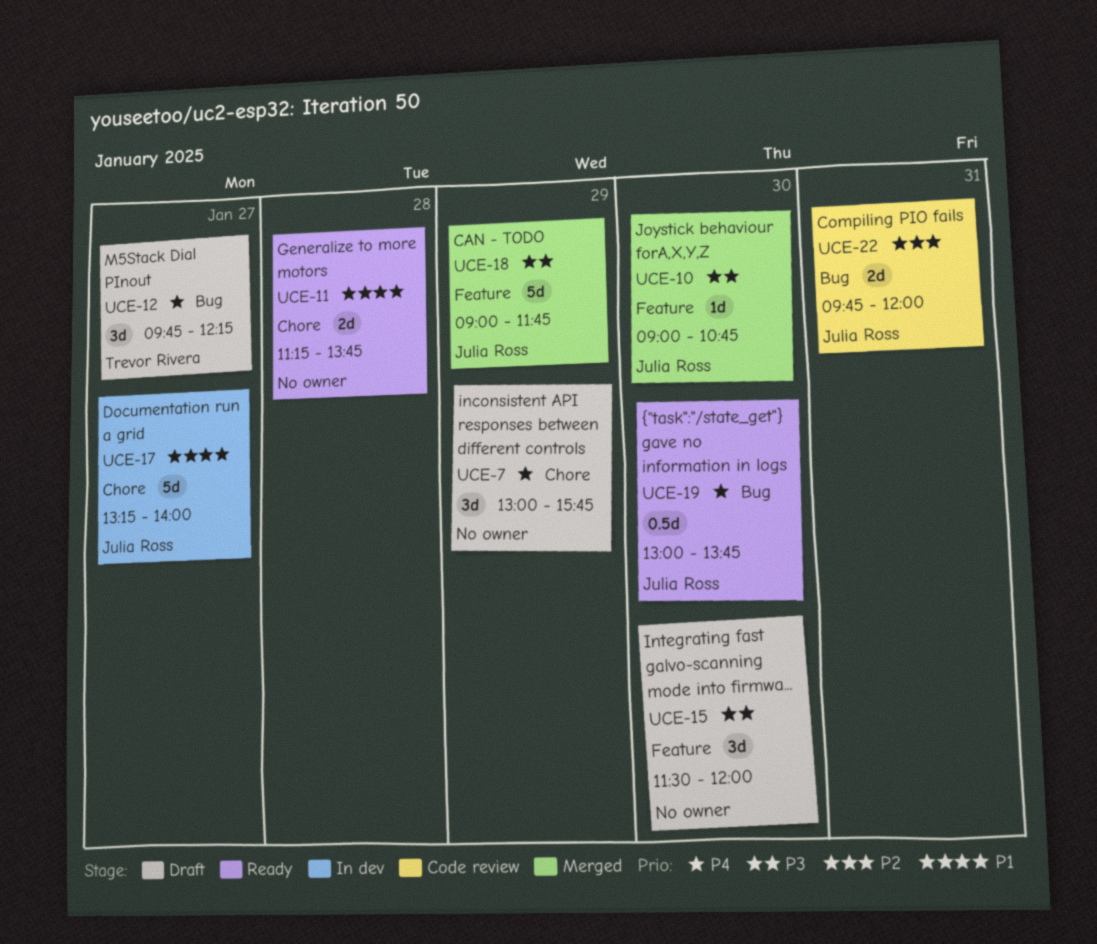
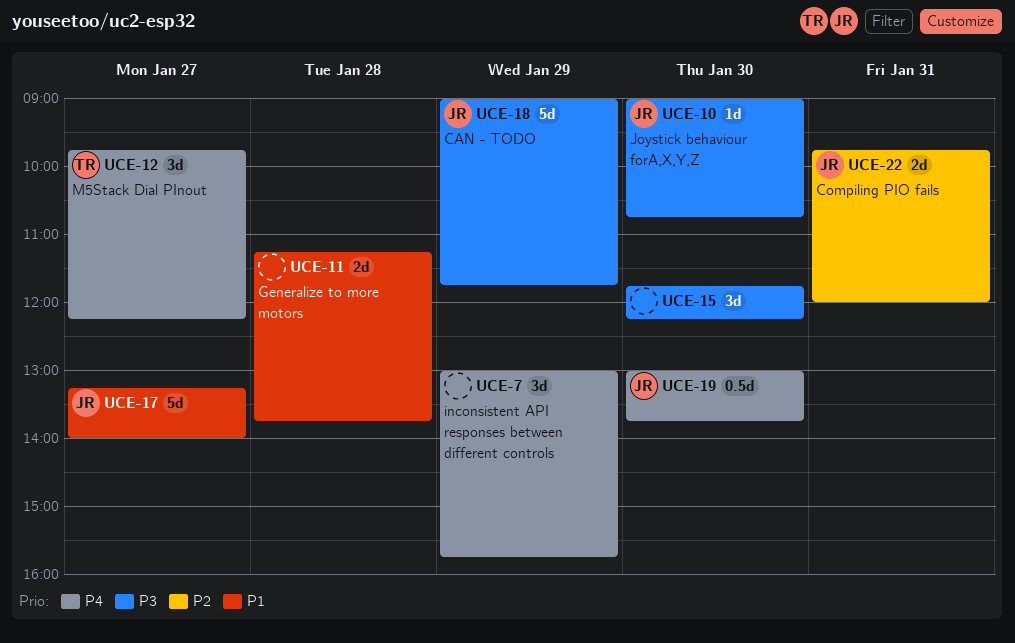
UCE-15, begins: 11:30 -> 11:45
UCE-15, ends: 12:00 -> 12:15

